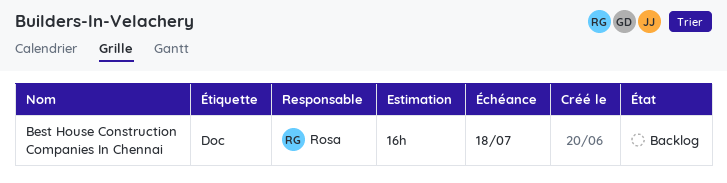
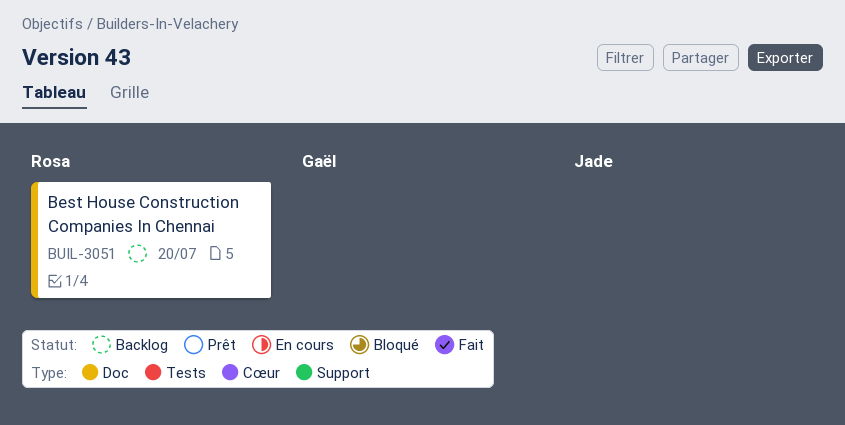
Best House Construction Companies In Chennai, due: Jul 18 -> Jul 20

